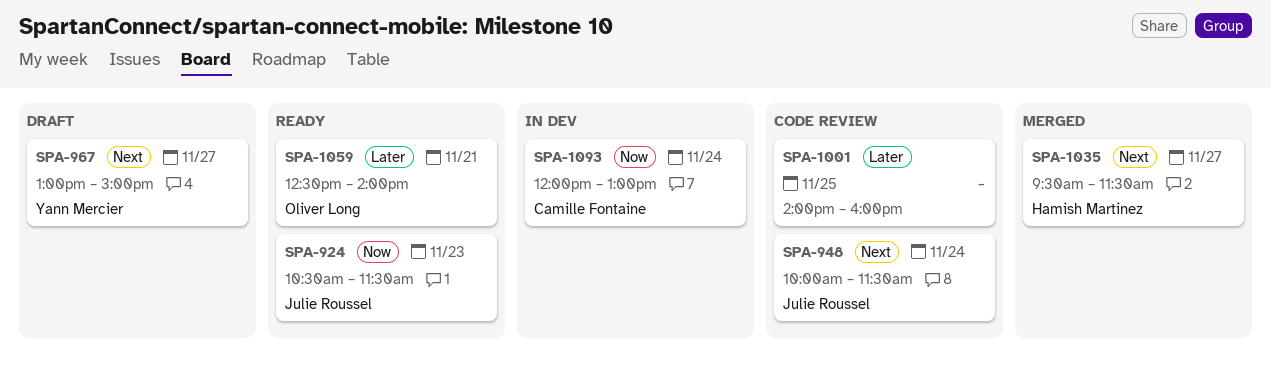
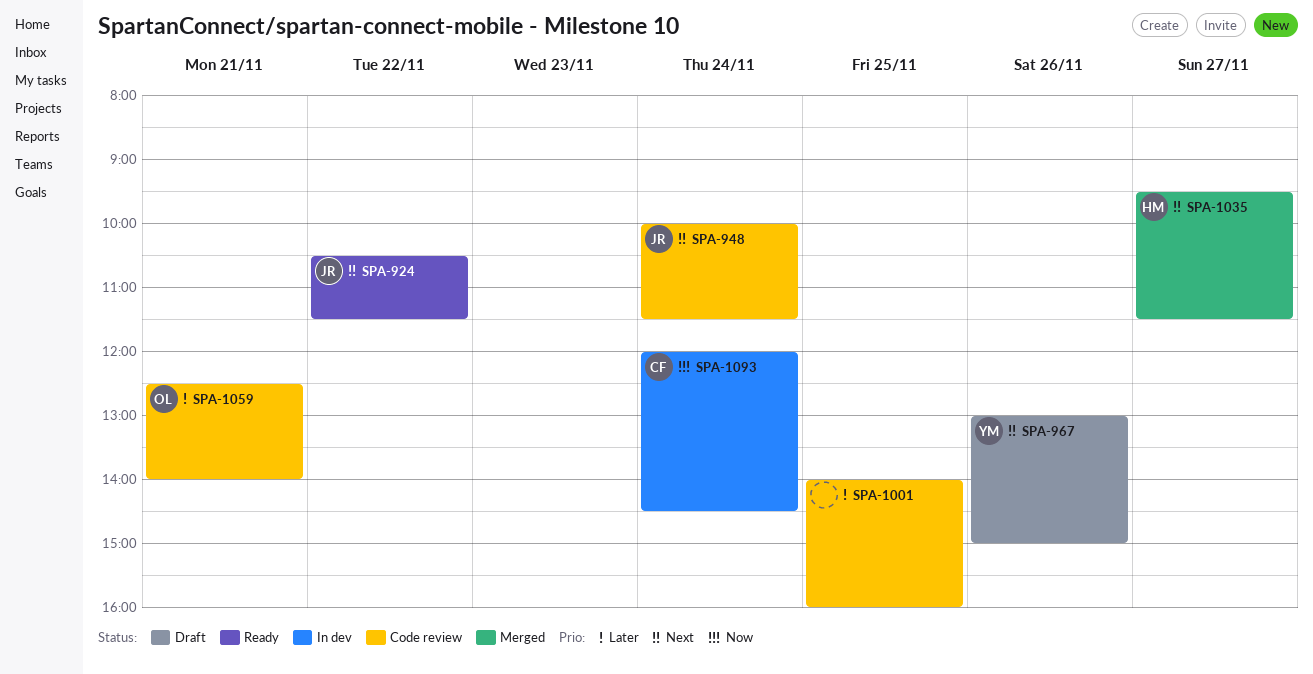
SPA-924, priority: Now -> Next
SPA-924, day: Nov 23 -> Nov 22
SPA-967, day: Nov 27 -> Nov 26
SPA-1059, status: Ready -> Code review
SPA-1093, ends: 13:00 -> 14:30

